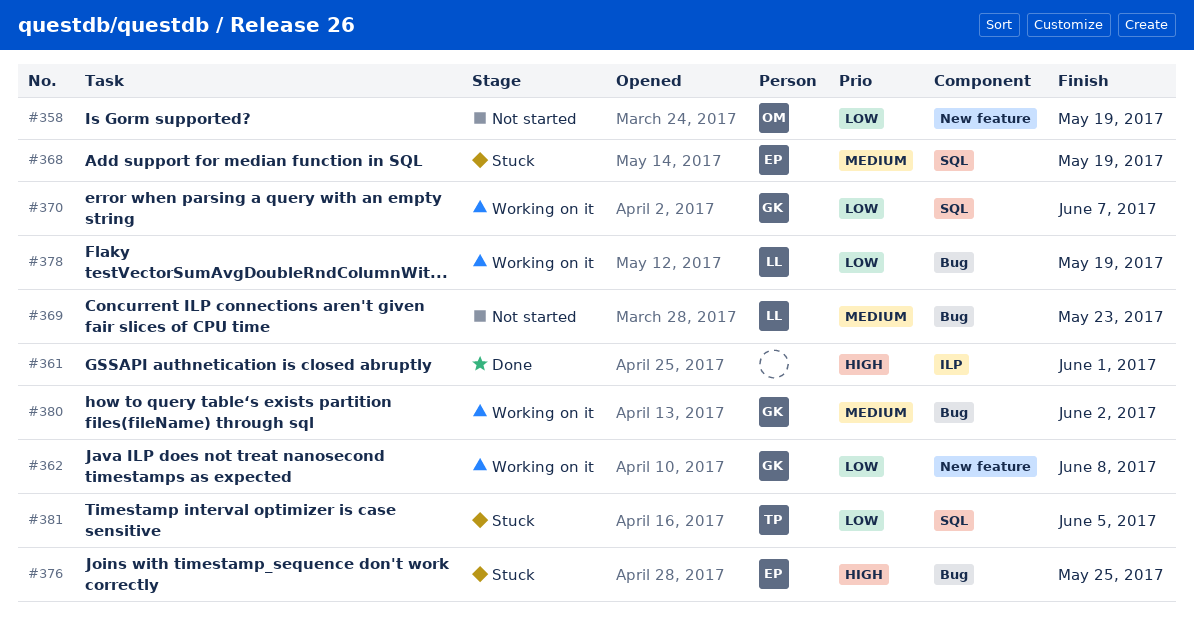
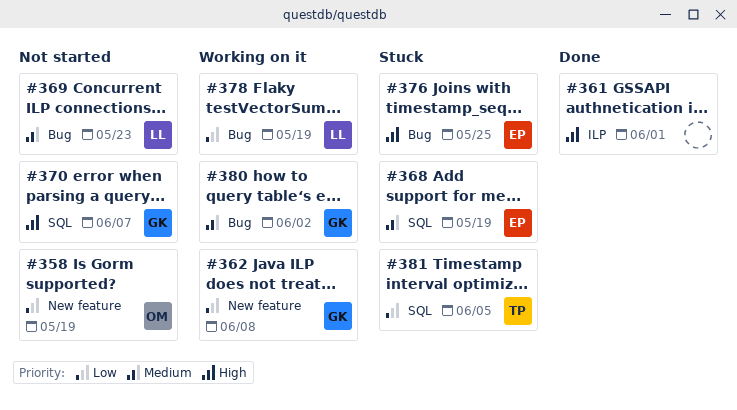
#370, status: Working on it -> Not started
#370, priority: Low -> High

